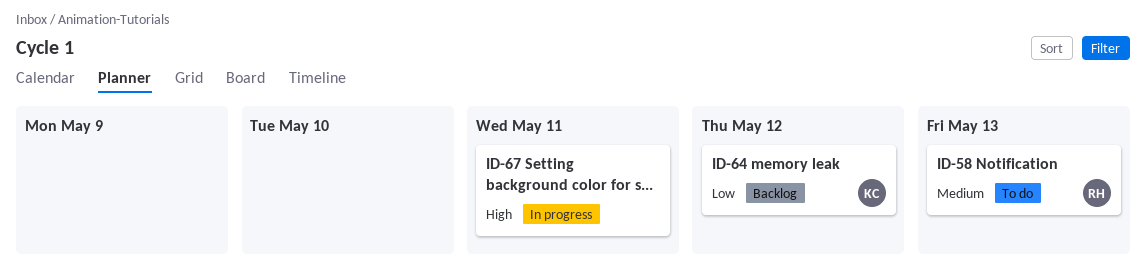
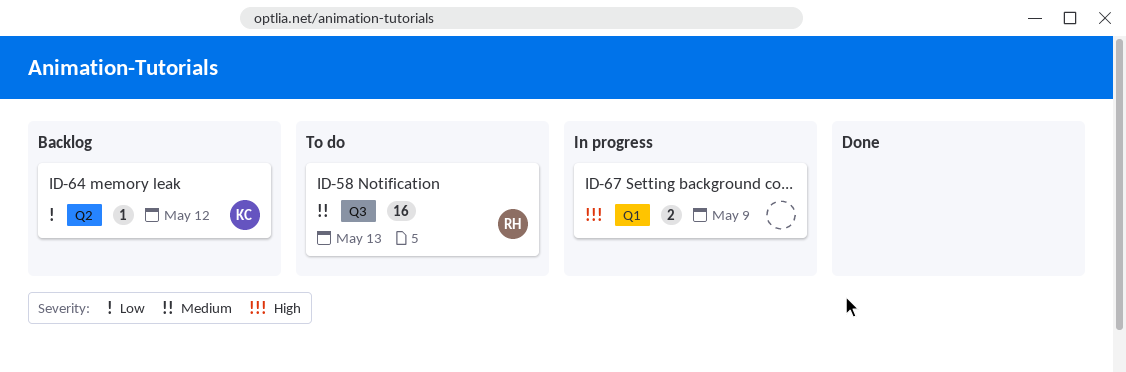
ID-67, due: May 11 -> May 9

